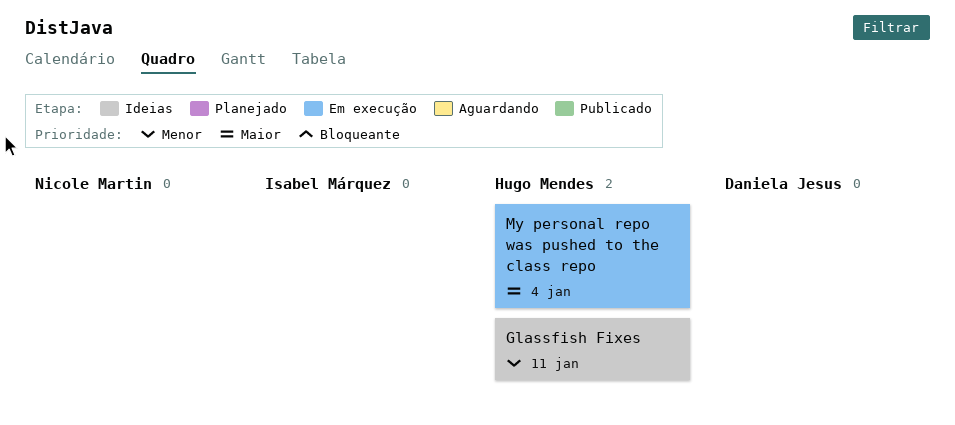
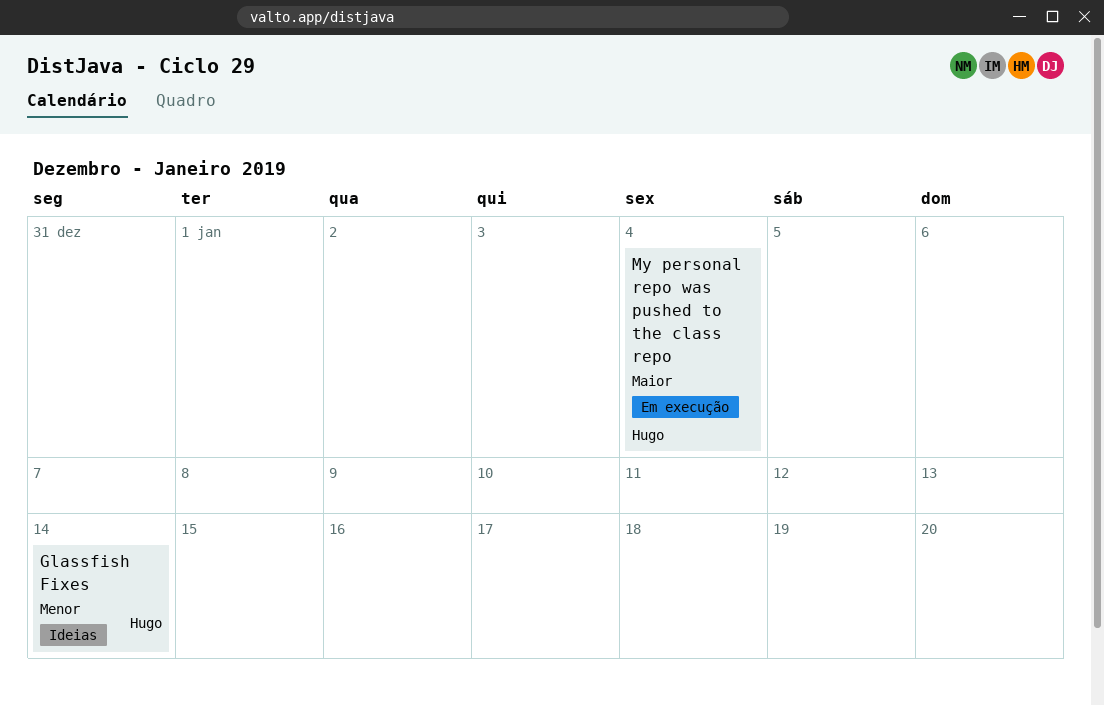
Glassfish Fixes, due: Jan 11 -> Jan 14

